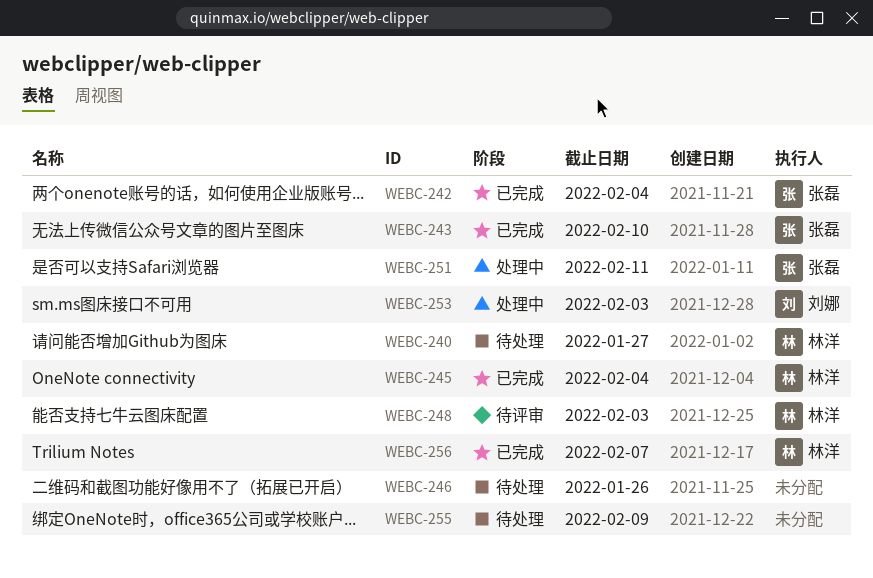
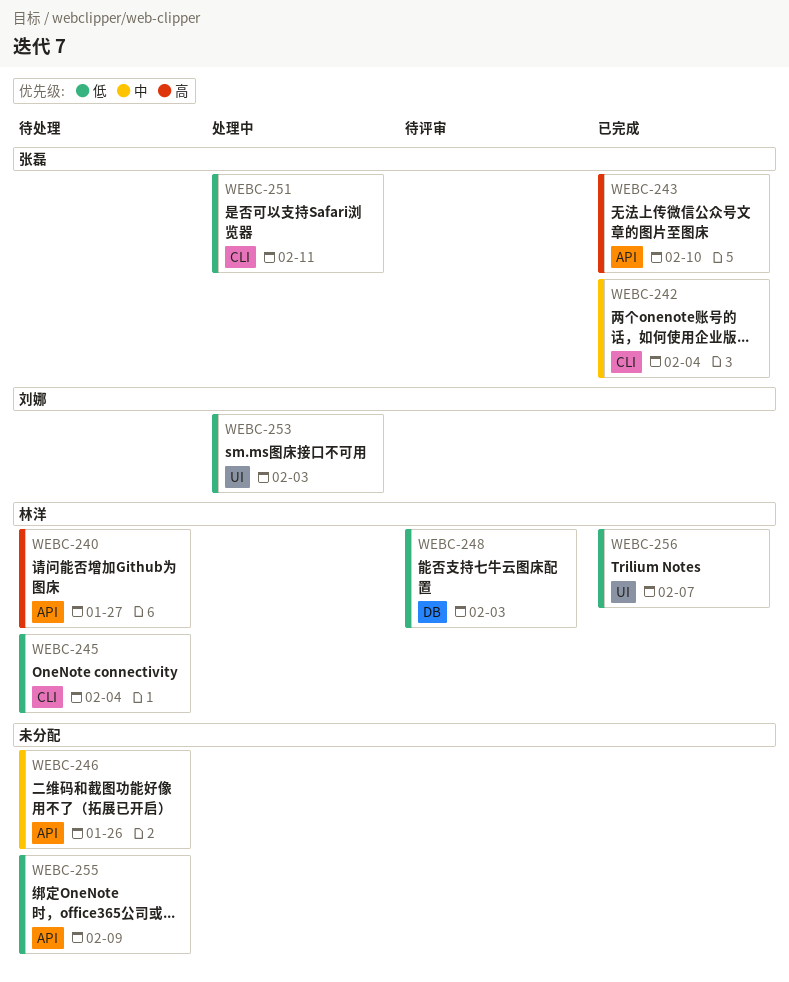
WEBC-245, status: 已完成 -> 待处理

